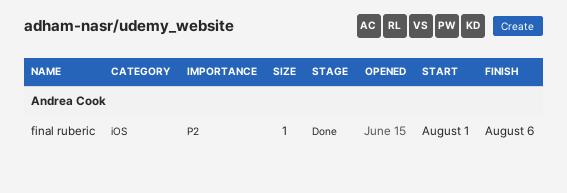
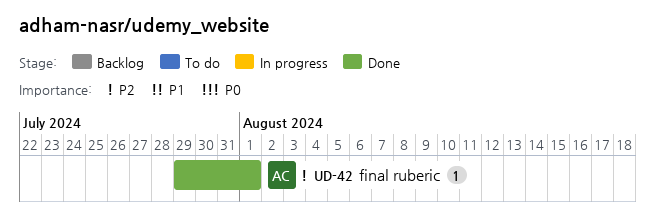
final ruberic, start: Aug 1 -> Jul 29
final ruberic, due: Aug 6 -> Aug 1

